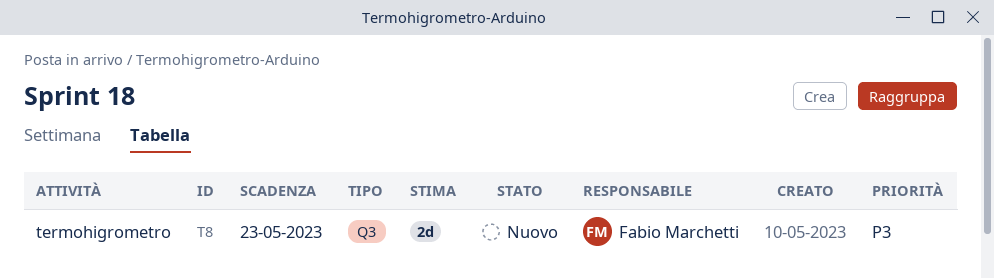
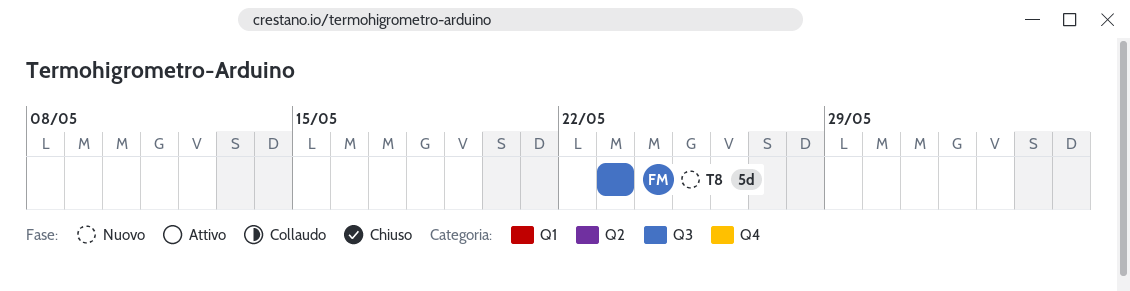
T8, estimate: 2d -> 5d

